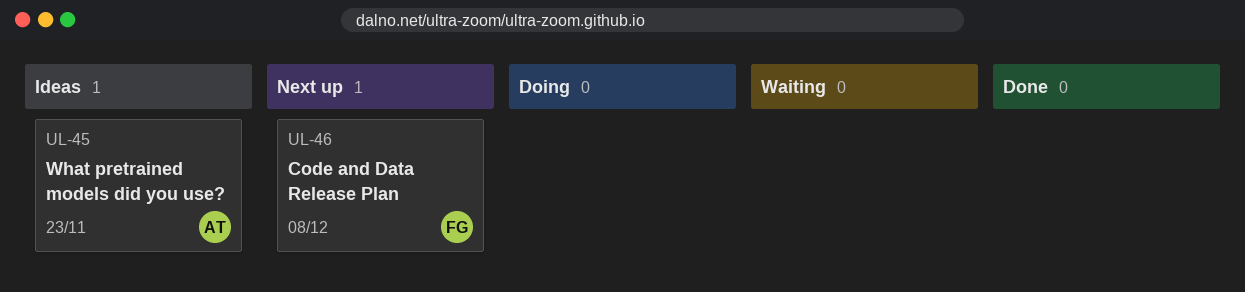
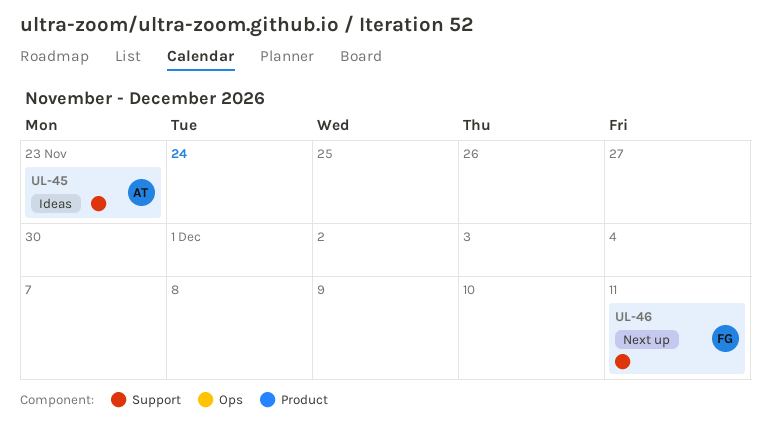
UL-46, due: Dec 8 -> Dec 11

